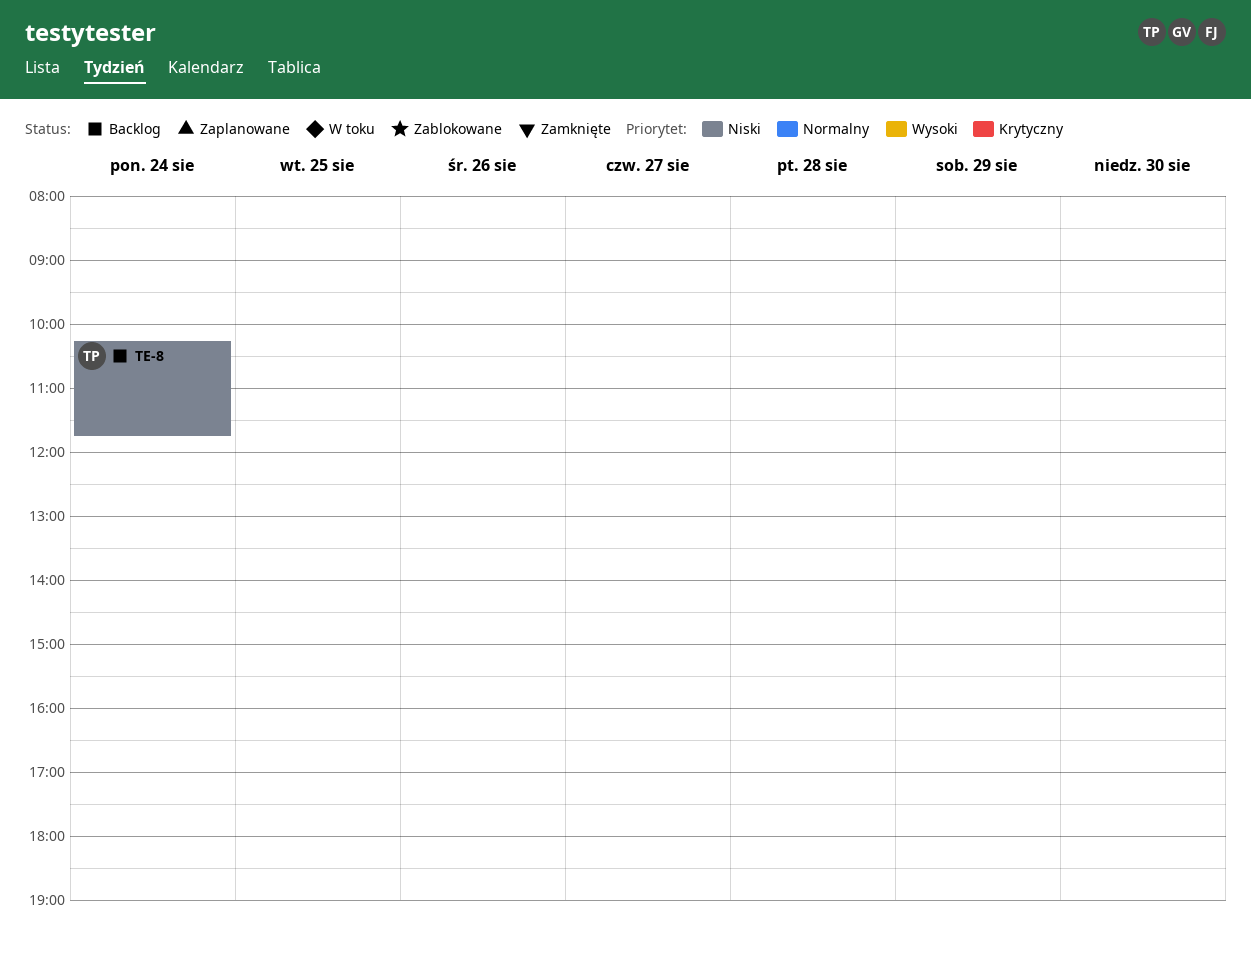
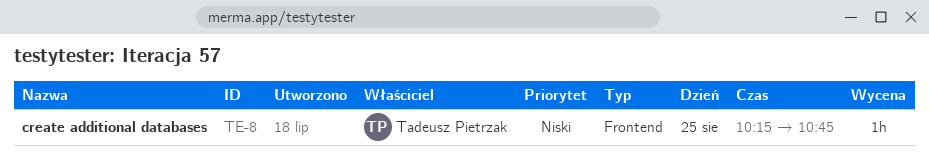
TE-8, day: Aug 24 -> Aug 25
TE-8, ends: 11:45 -> 10:45

